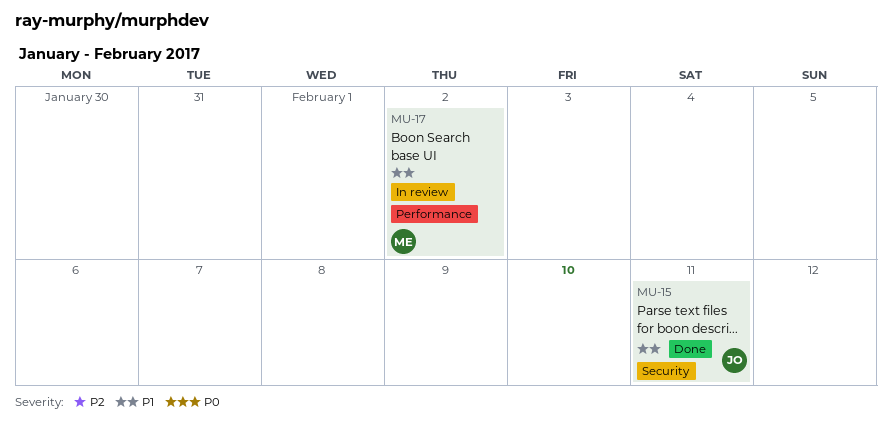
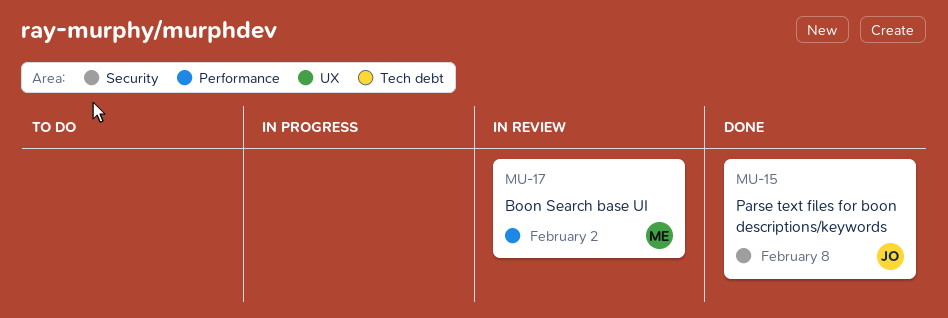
MU-15, due: Feb 11 -> Feb 8

